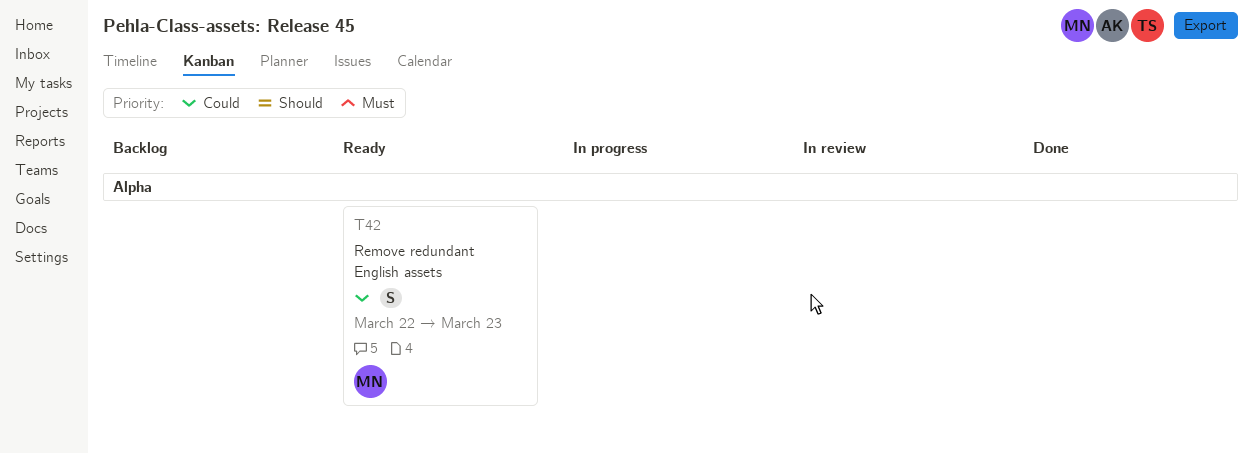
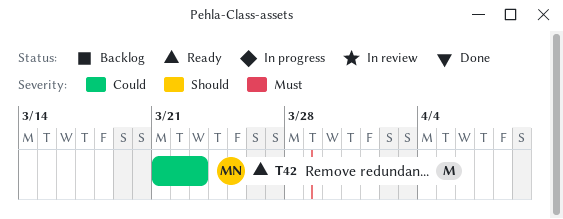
T42, estimate: S -> M
T42, start: Mar 22 -> Mar 21

